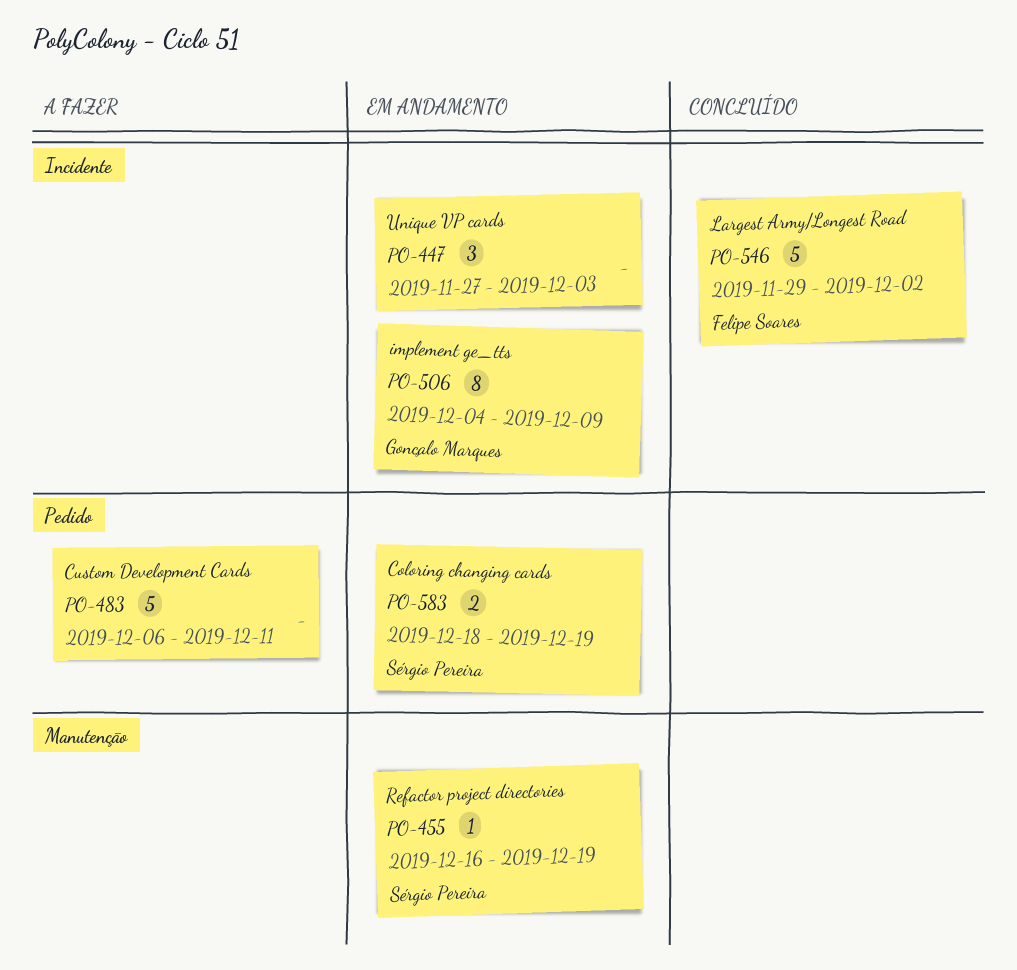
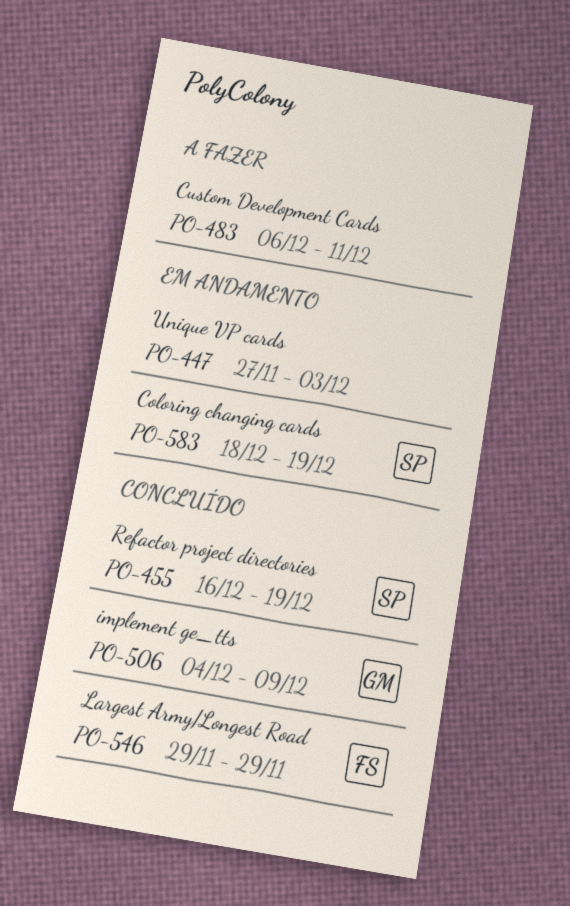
PO-455, status: Em andamento -> Concluído
PO-506, status: Em andamento -> Concluído
PO-546, due: Dec 2 -> Nov 29

